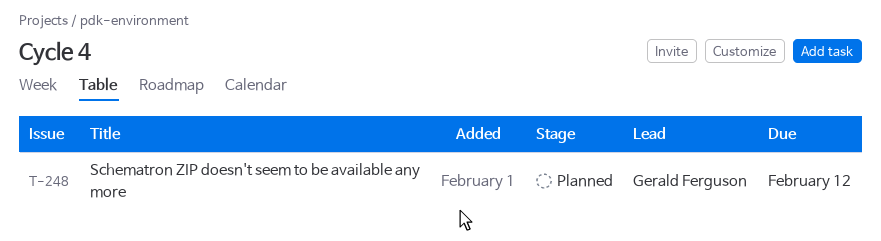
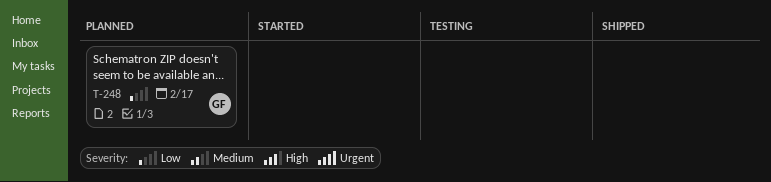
T-248, due: Feb 12 -> Feb 17

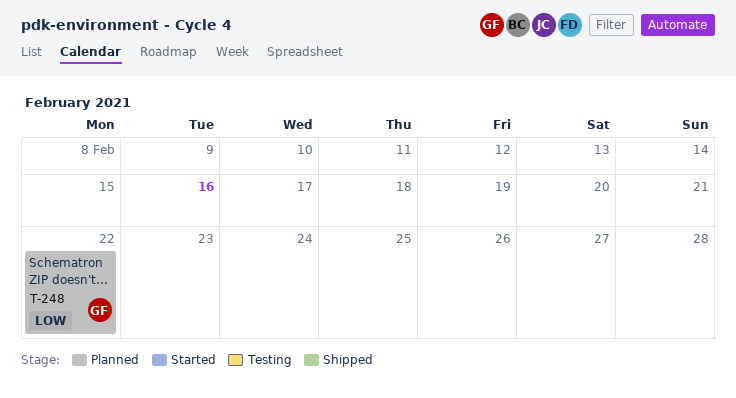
T-248, due: Feb 17 -> Feb 22

